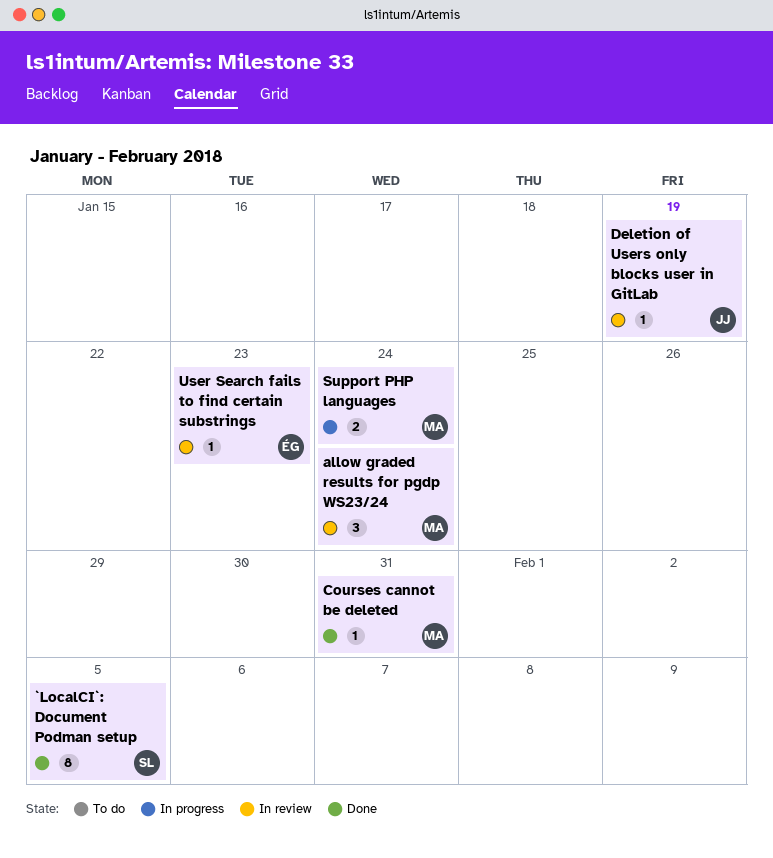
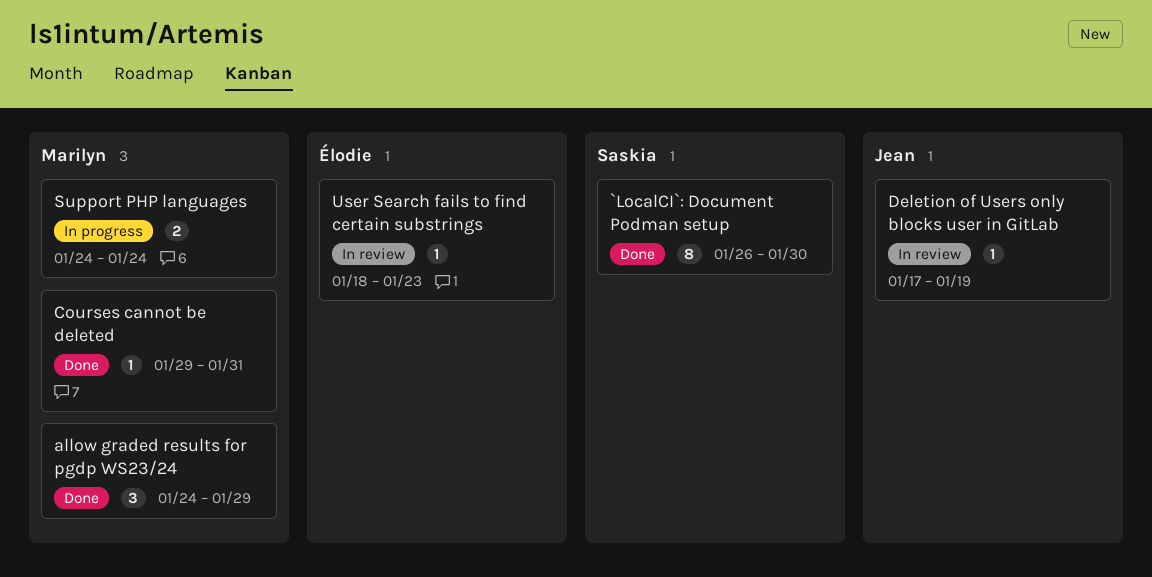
`LocalCI`: Document Podman setup, due: Feb 5 -> Jan 30
allow graded results for pgdp WS23/24, status: In review -> Done
allow graded results for pgdp WS23/24, due: Jan 24 -> Jan 29

